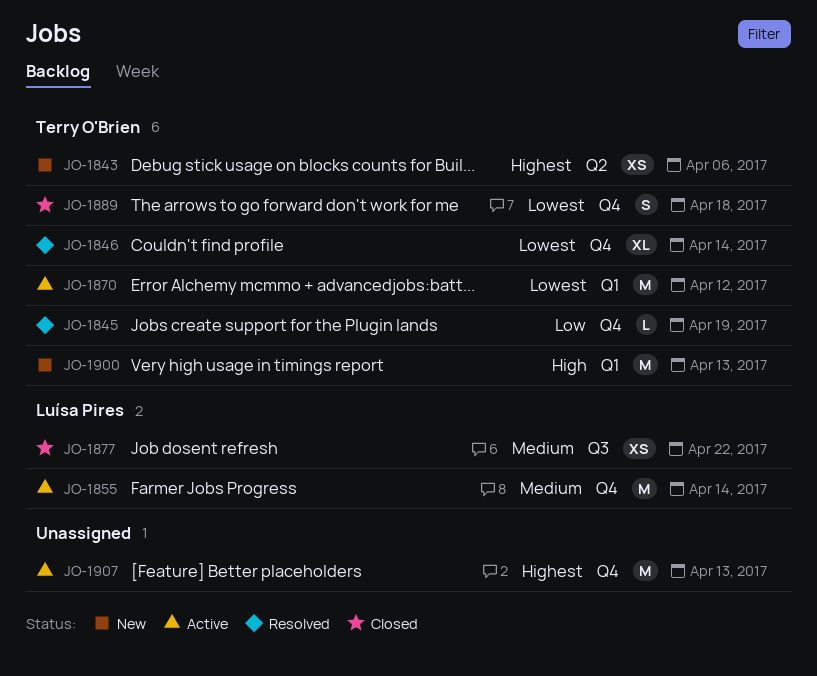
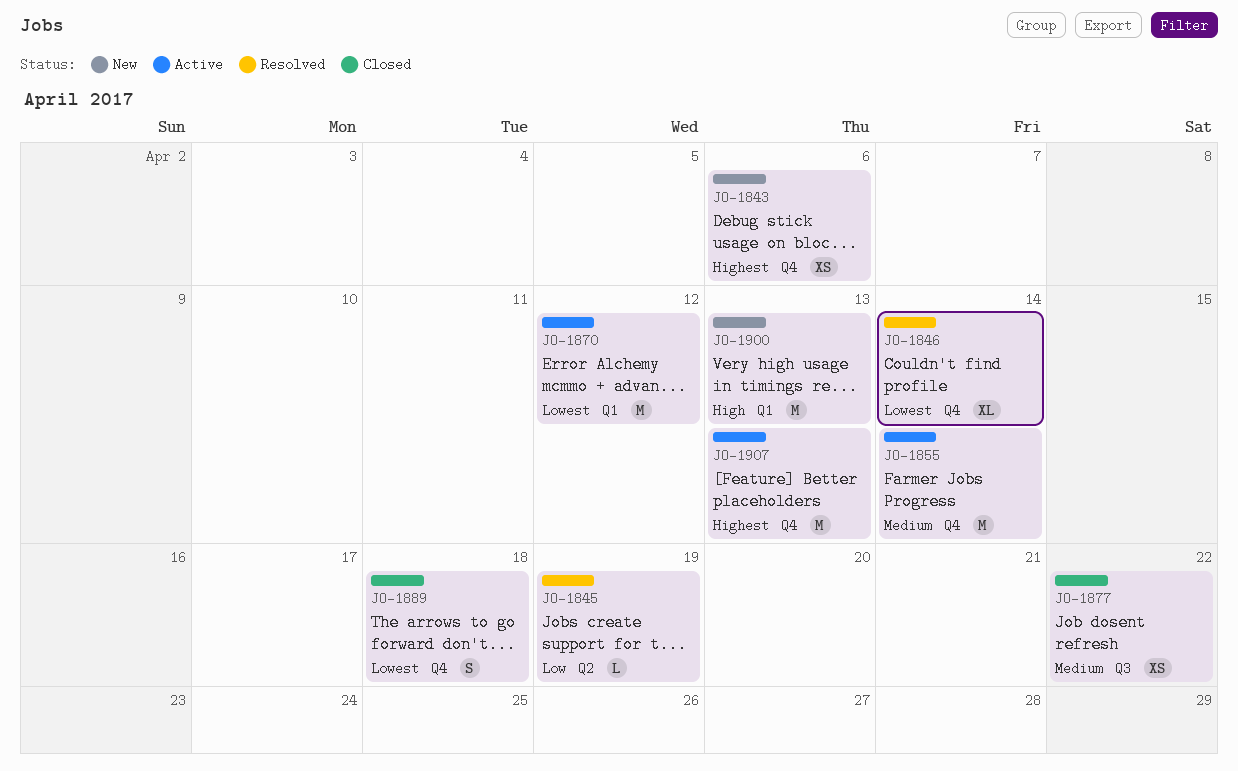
JO-1843, label: Q2 -> Q4
JO-1845, label: Q4 -> Q2

